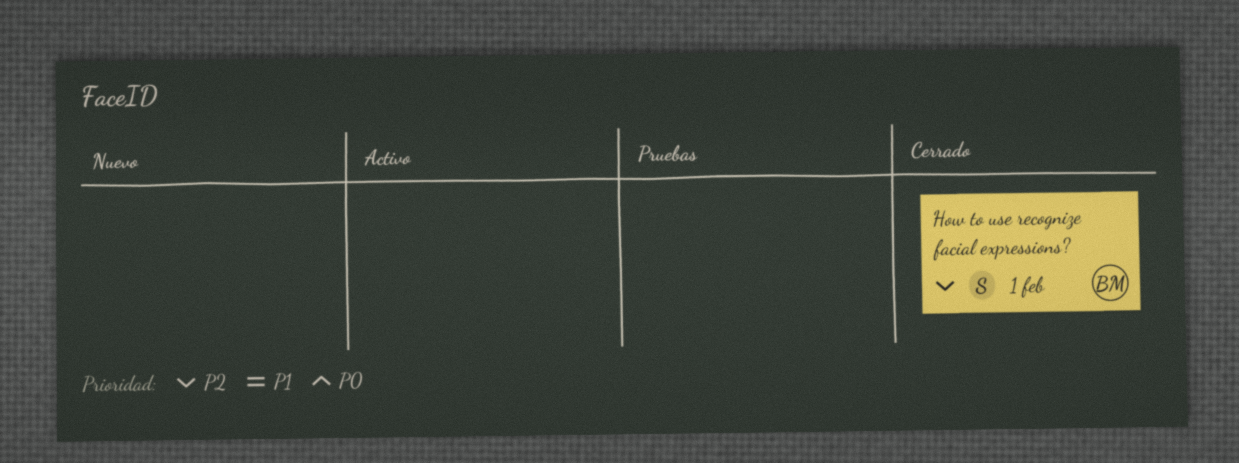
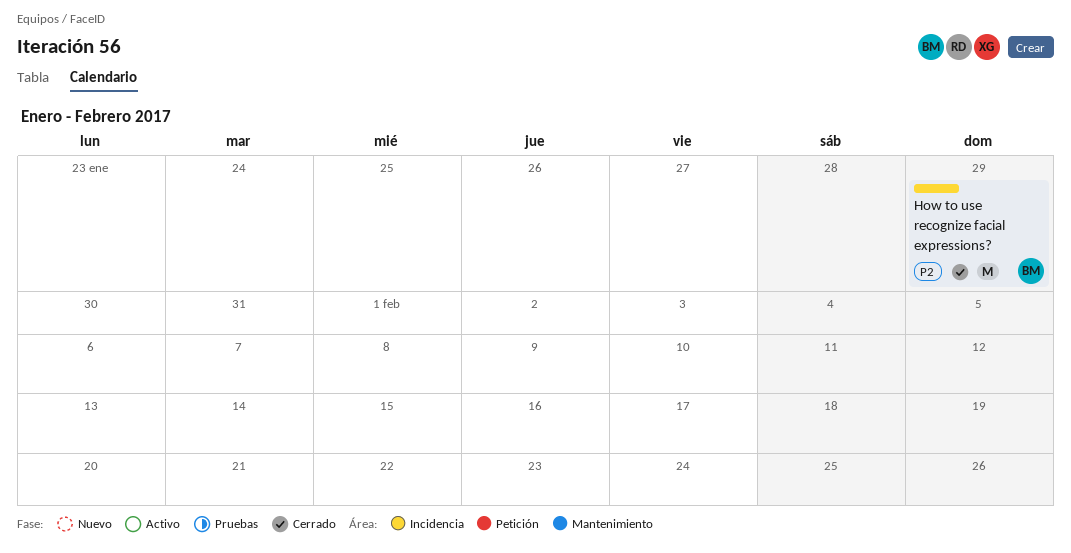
How to use recognize facial expressions?, estimate: S -> M
How to use recognize facial expressions?, due: Feb 1 -> Jan 29

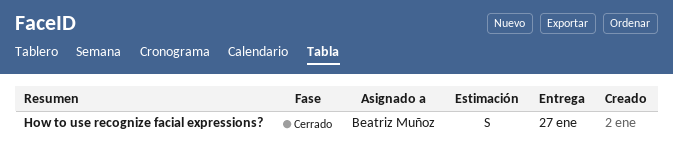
How to use recognize facial expressions?, estimate: M -> S
How to use recognize facial expressions?, due: Jan 29 -> Jan 27

